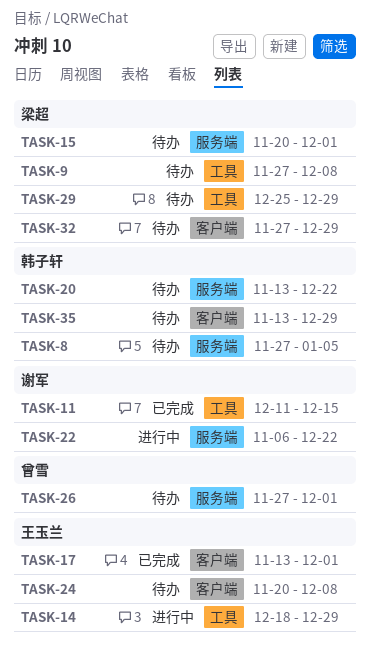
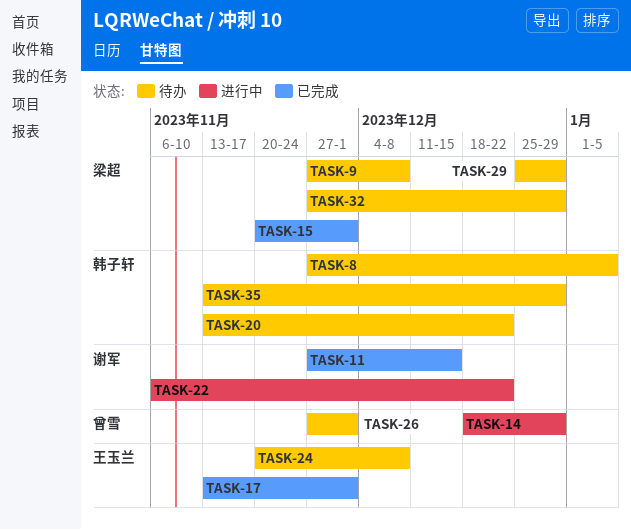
TASK-11, start: Dec 11 -> Nov 27
TASK-14, owner: 王玉兰 -> 曾雪
TASK-15, status: 待办 -> 已完成

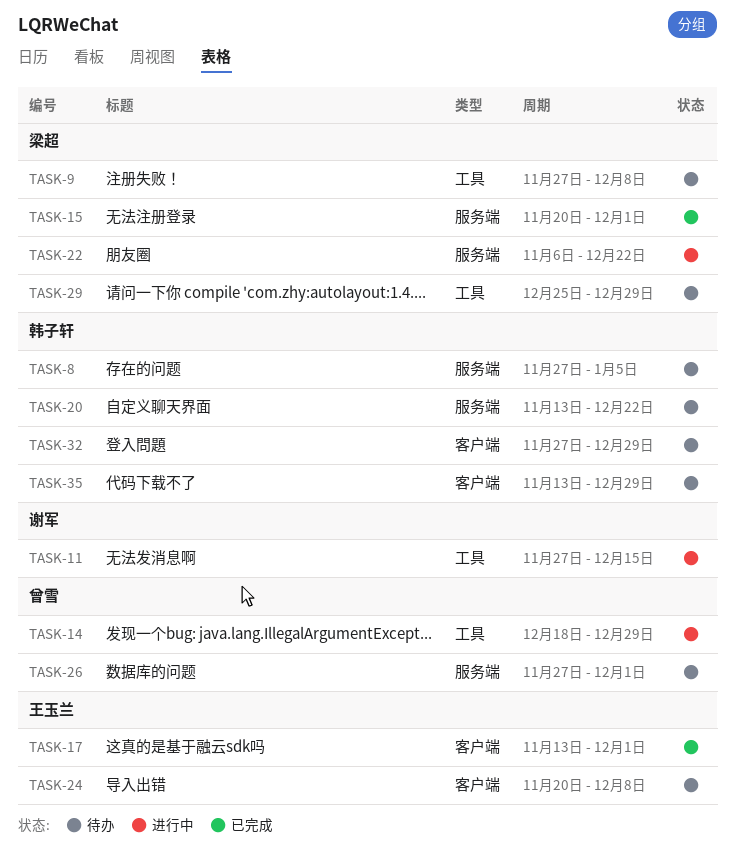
TASK-11, status: 已完成 -> 进行中
TASK-22, owner: 谢军 -> 梁超
TASK-32, owner: 梁超 -> 韩子轩

